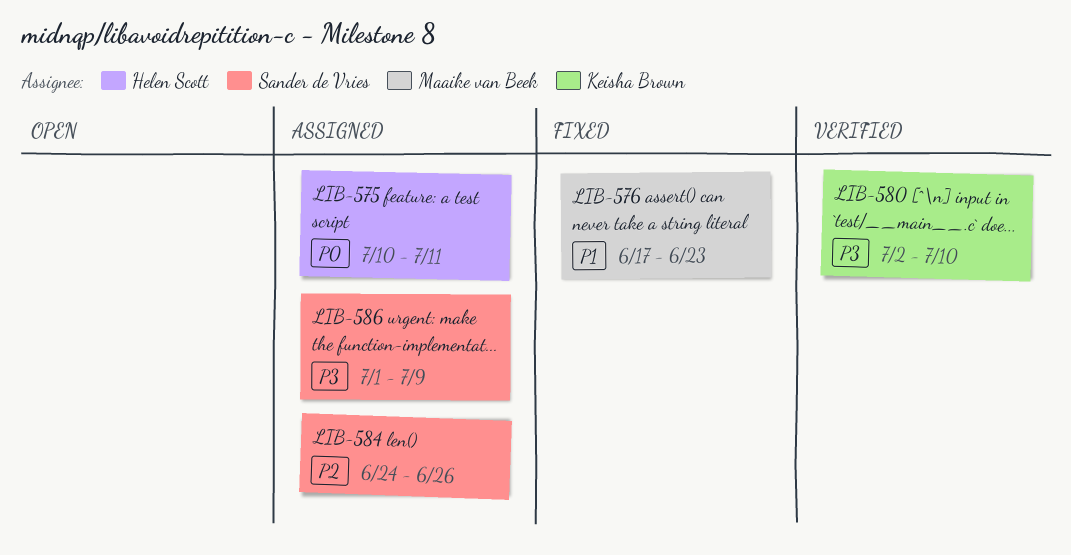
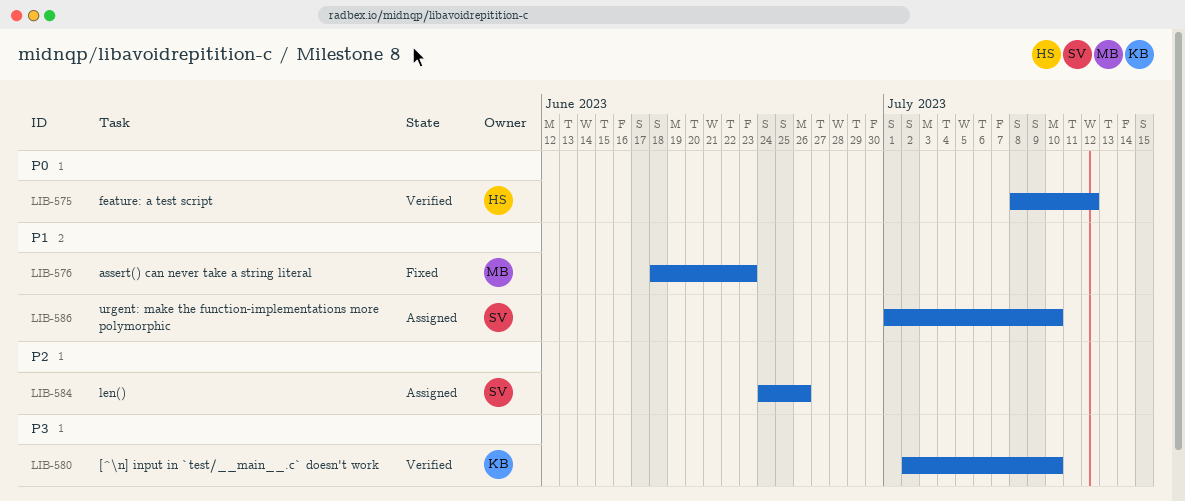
LIB-575, status: Assigned -> Verified
LIB-575, start: Jul 10 -> Jul 8
LIB-575, due: Jul 11 -> Jul 12
LIB-576, start: Jun 17 -> Jun 18
LIB-586, priority: P3 -> P1
LIB-586, due: Jul 9 -> Jul 10

